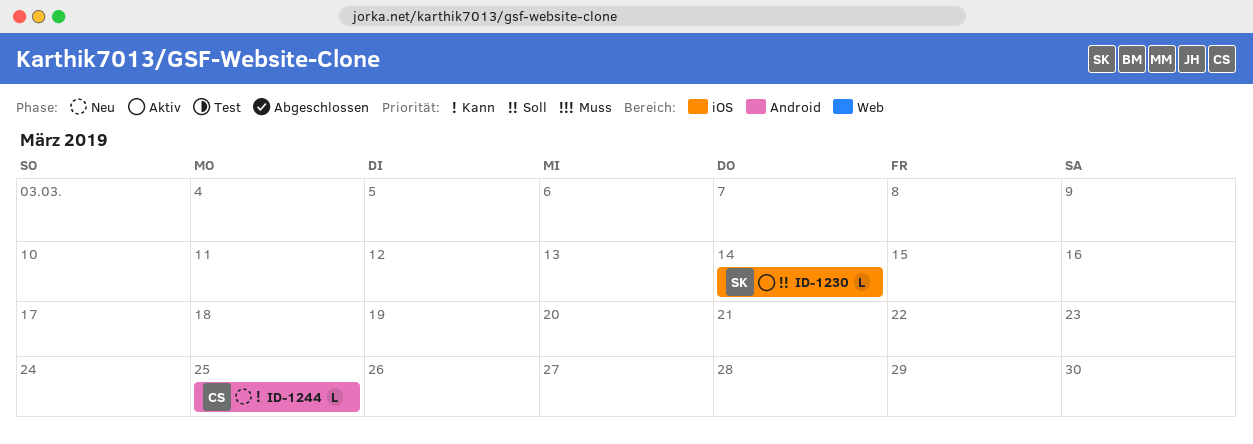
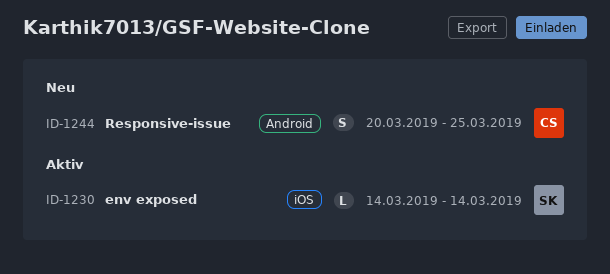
ID-1244, estimate: L -> S
ID-1244, start: Mar 25 -> Mar 20

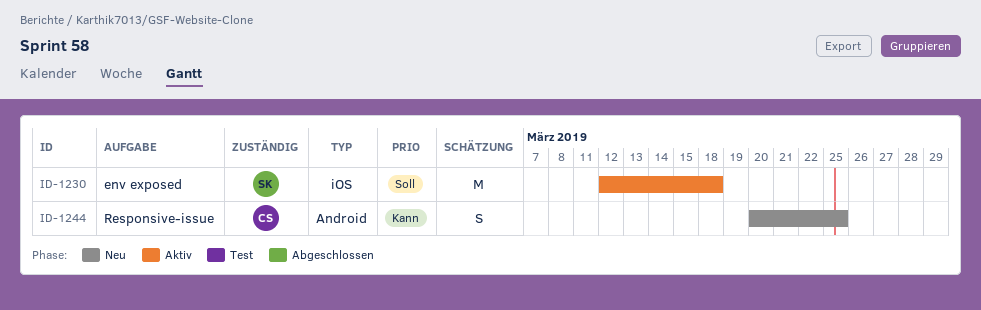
ID-1230, estimate: L -> M
ID-1230, start: Mar 14 -> Mar 12
ID-1230, due: Mar 14 -> Mar 18

